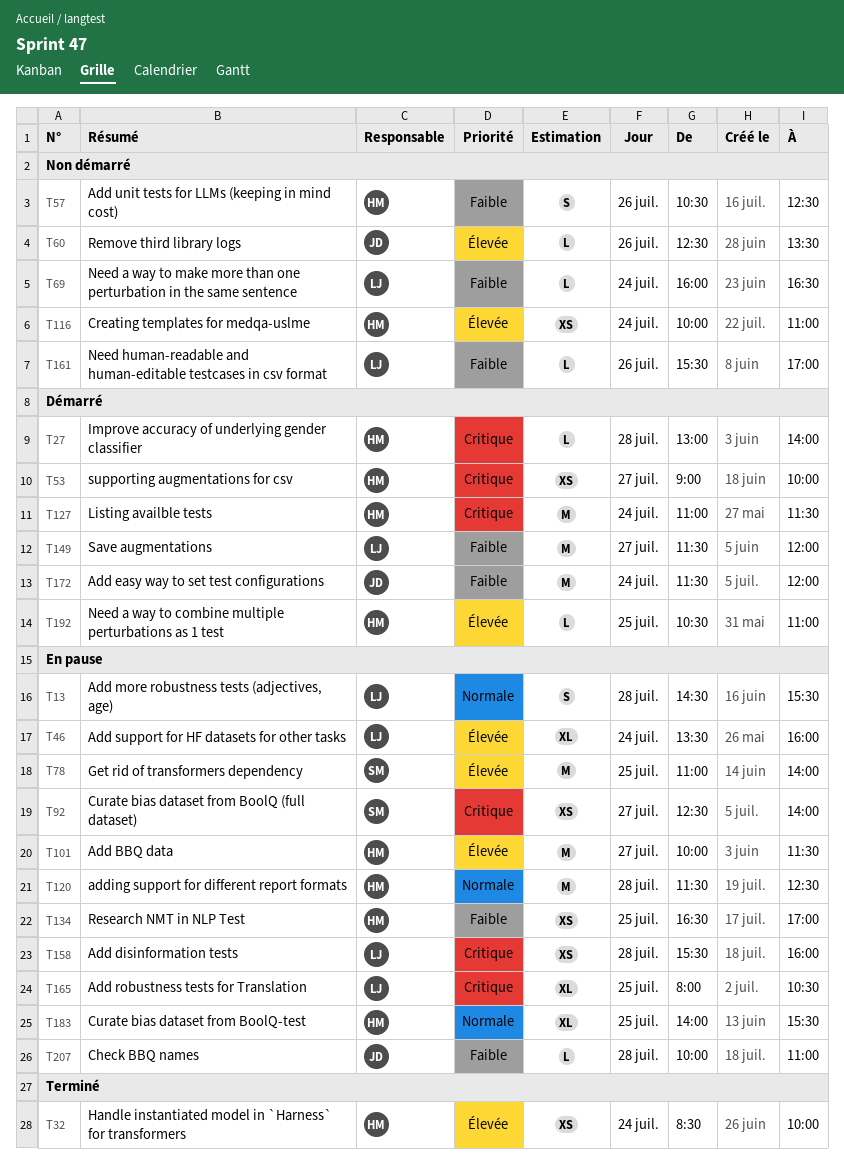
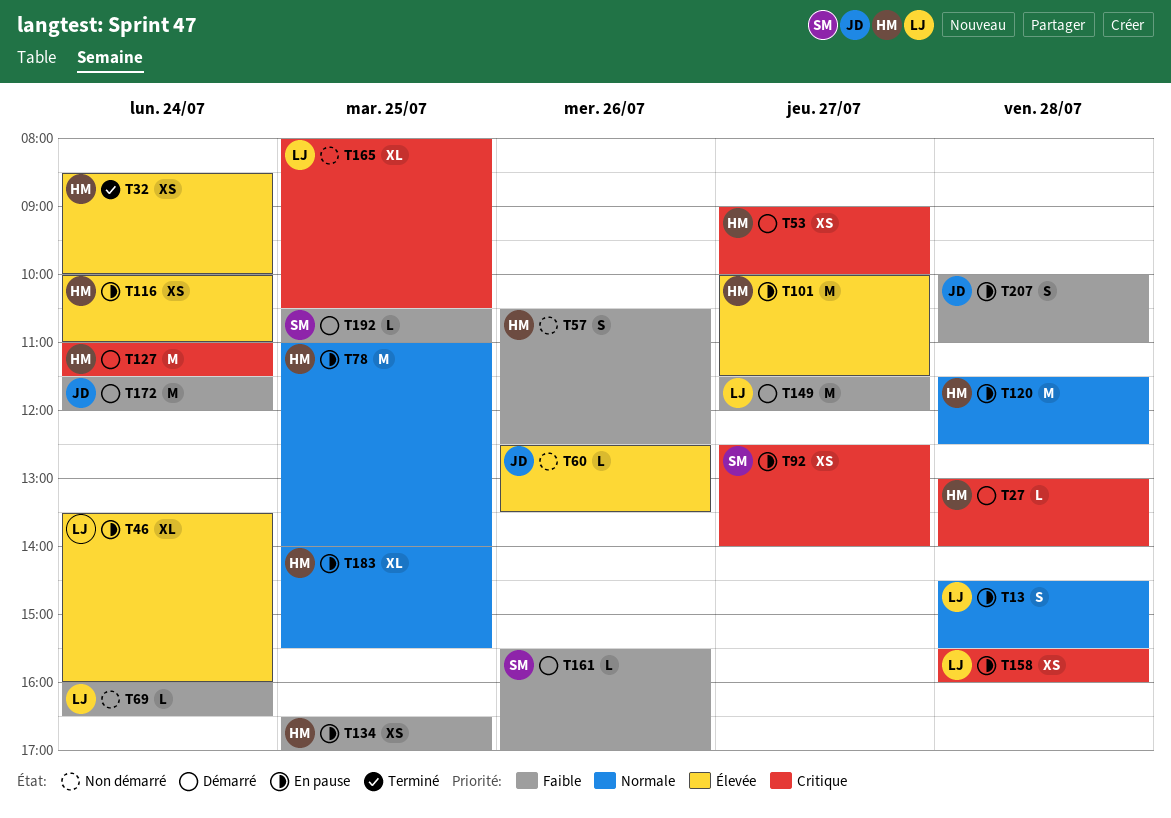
T78, owner: SM -> HM
T78, priority: Élevée -> Normale
T116, status: Non démarré -> En pause
T161, status: Non démarré -> Démarré
T161, owner: LJ -> SM
T165, status: En pause -> Non démarré
T192, owner: HM -> SM
T192, priority: Élevée -> Faible
T207, estimate: L -> S

